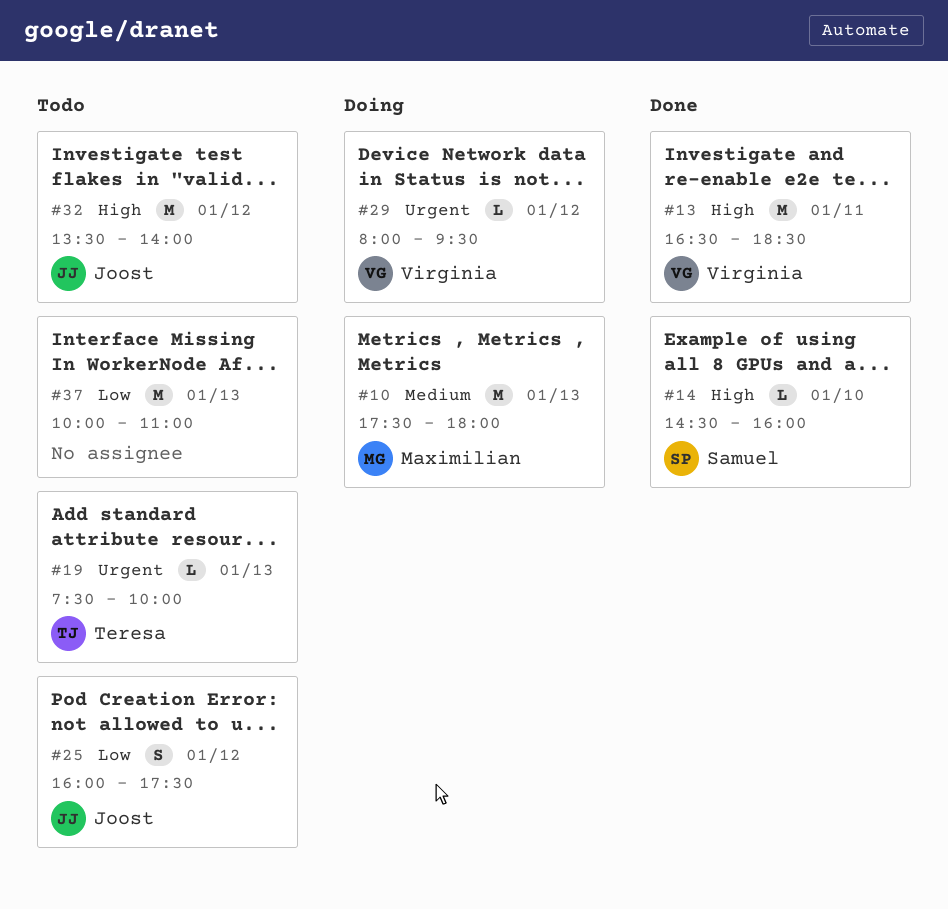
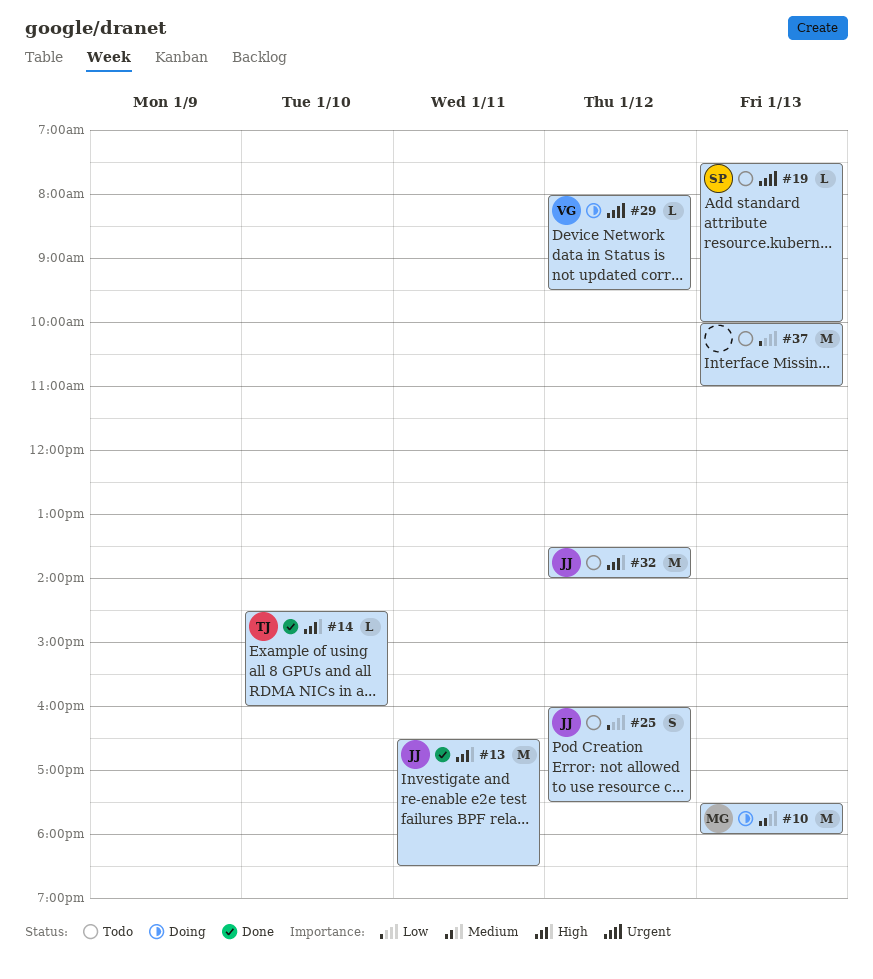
#13, owner: Virginia -> Joost
#14, owner: Samuel -> Teresa
#19, owner: Teresa -> Samuel

